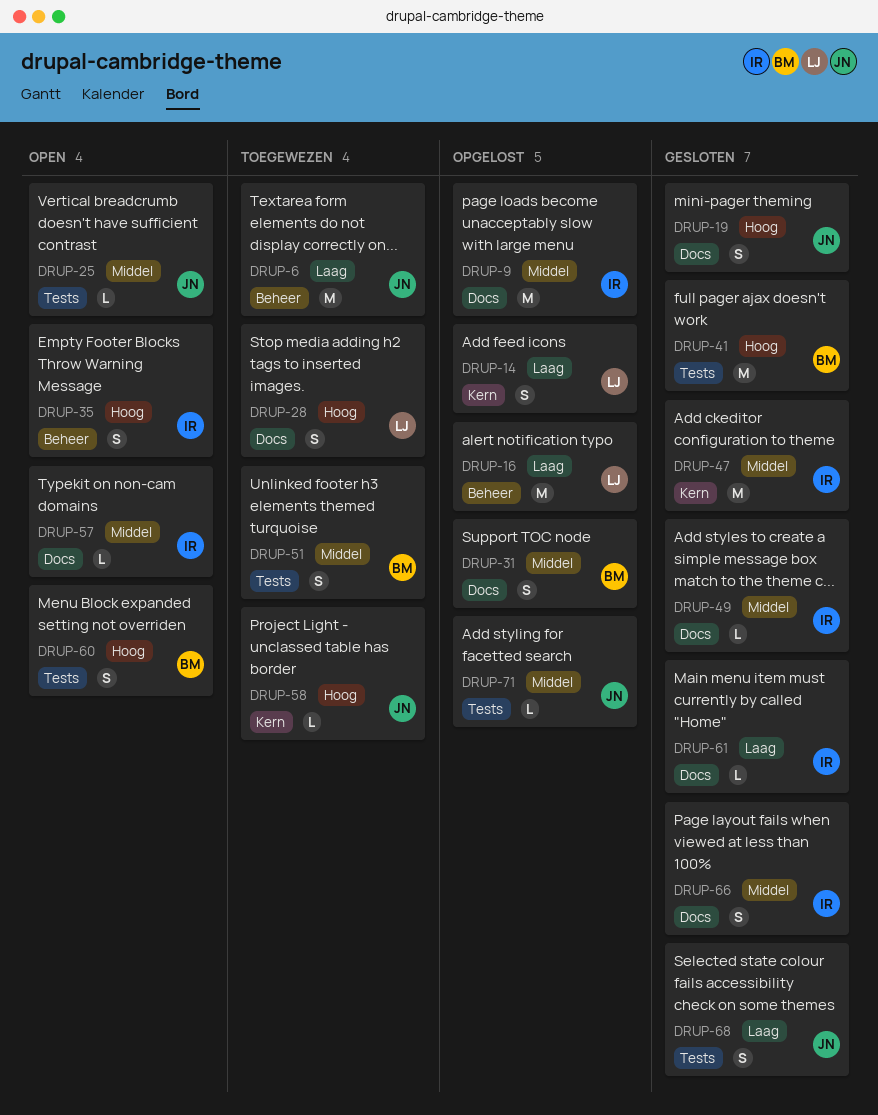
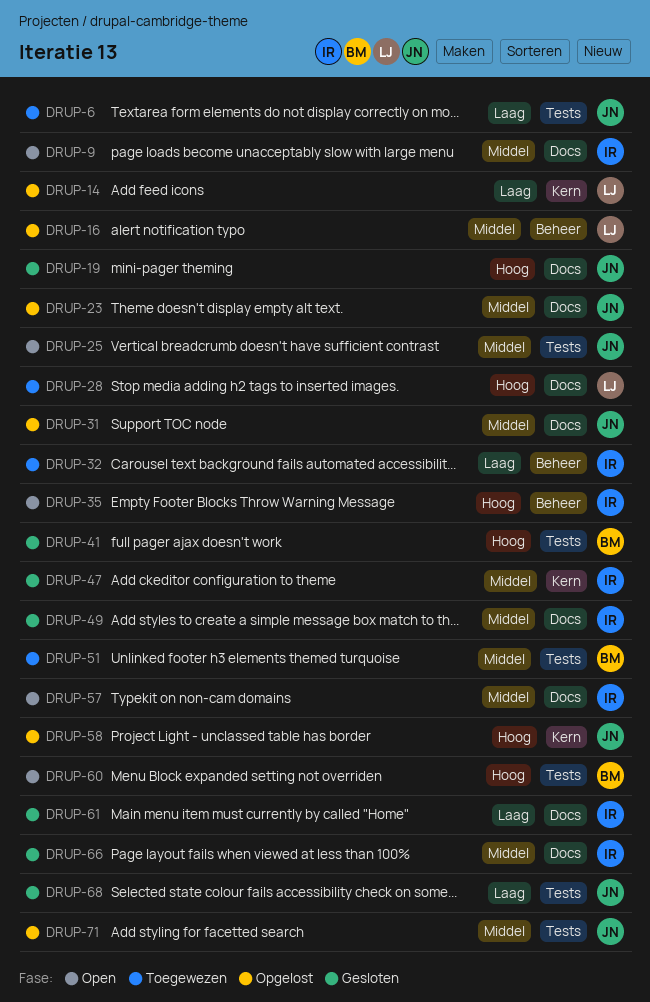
DRUP-6, label: Beheer -> Tests
DRUP-9, status: Opgelost -> Open
DRUP-16, priority: Laag -> Middel
DRUP-23: none -> present
DRUP-31, owner: BM -> JN
DRUP-32: none -> present
DRUP-58, status: Toegewezen -> Opgelost

